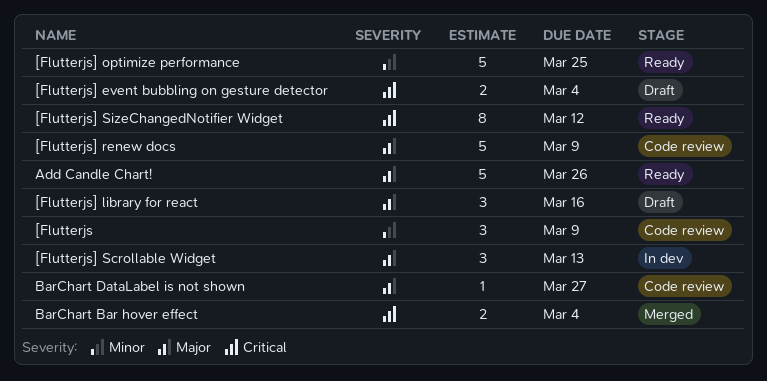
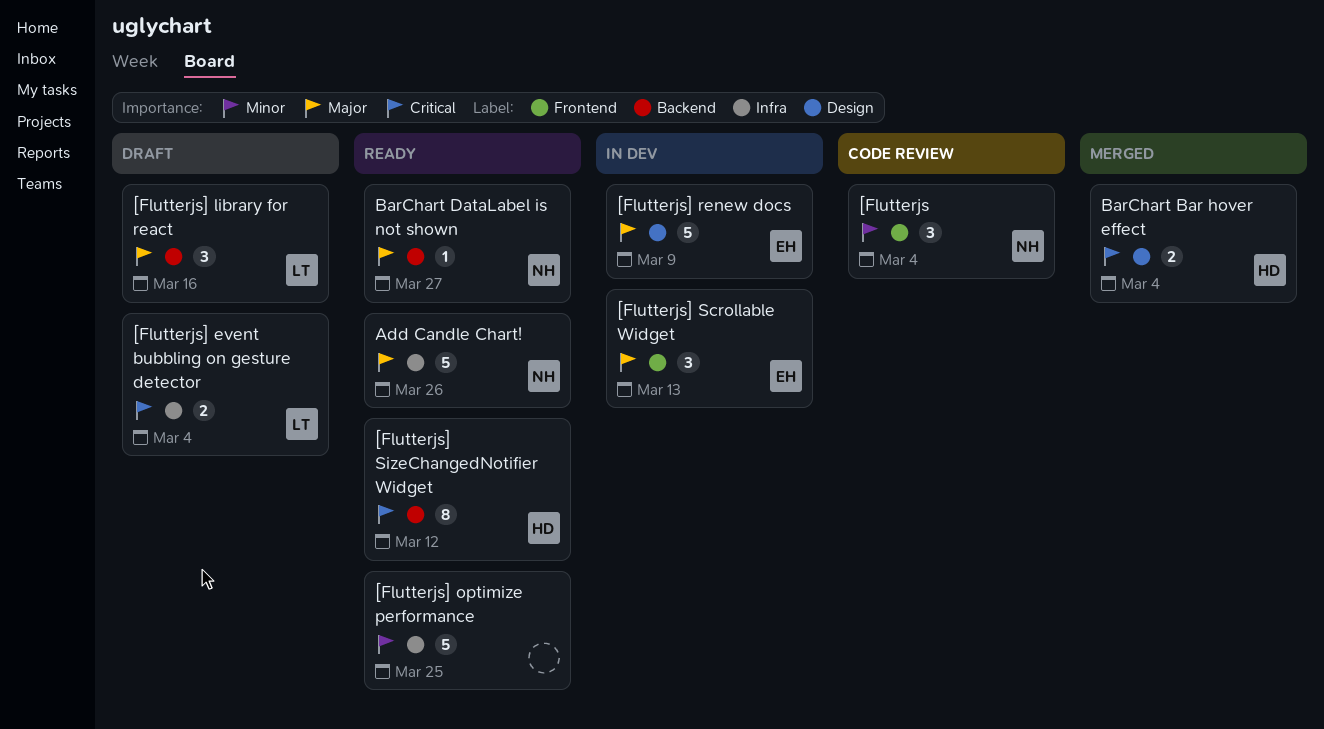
[Flutterjs, due: Mar 9 -> Mar 4
[Flutterjs] renew docs, status: Code review -> In dev
BarChart DataLabel is not shown, status: Code review -> Ready

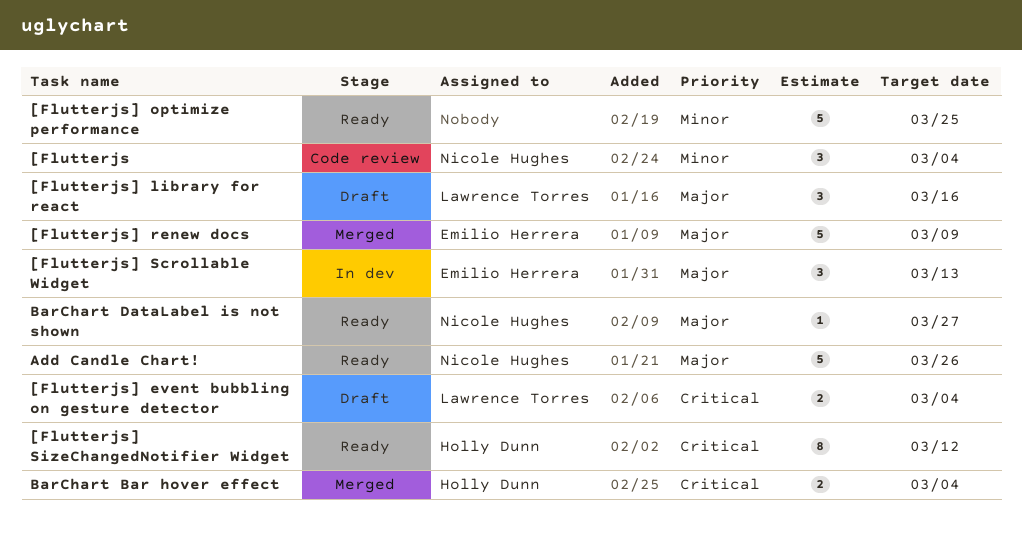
[Flutterjs] renew docs, status: In dev -> Merged

